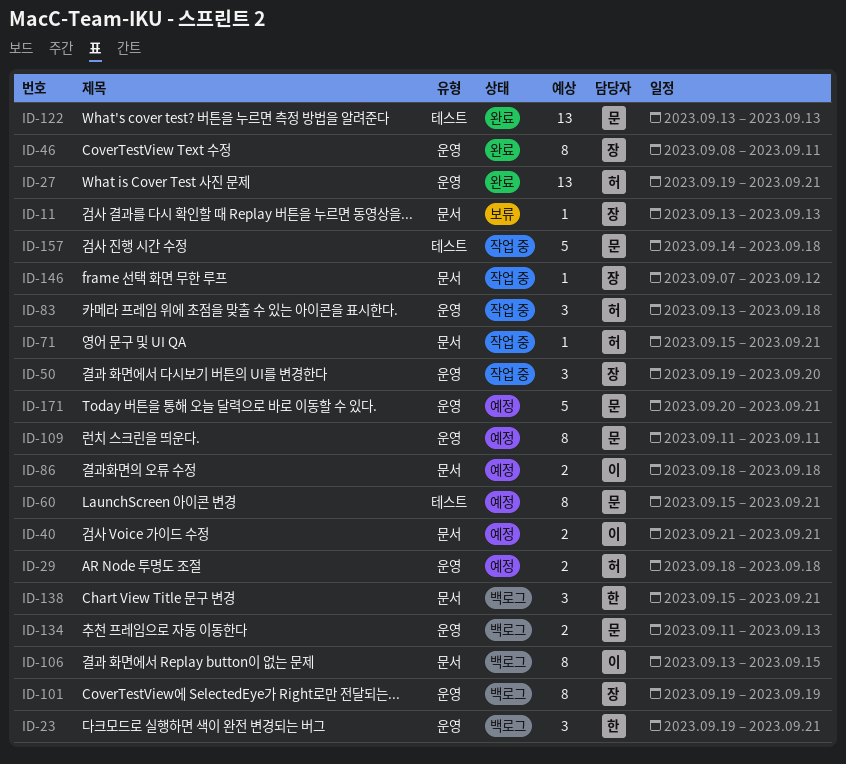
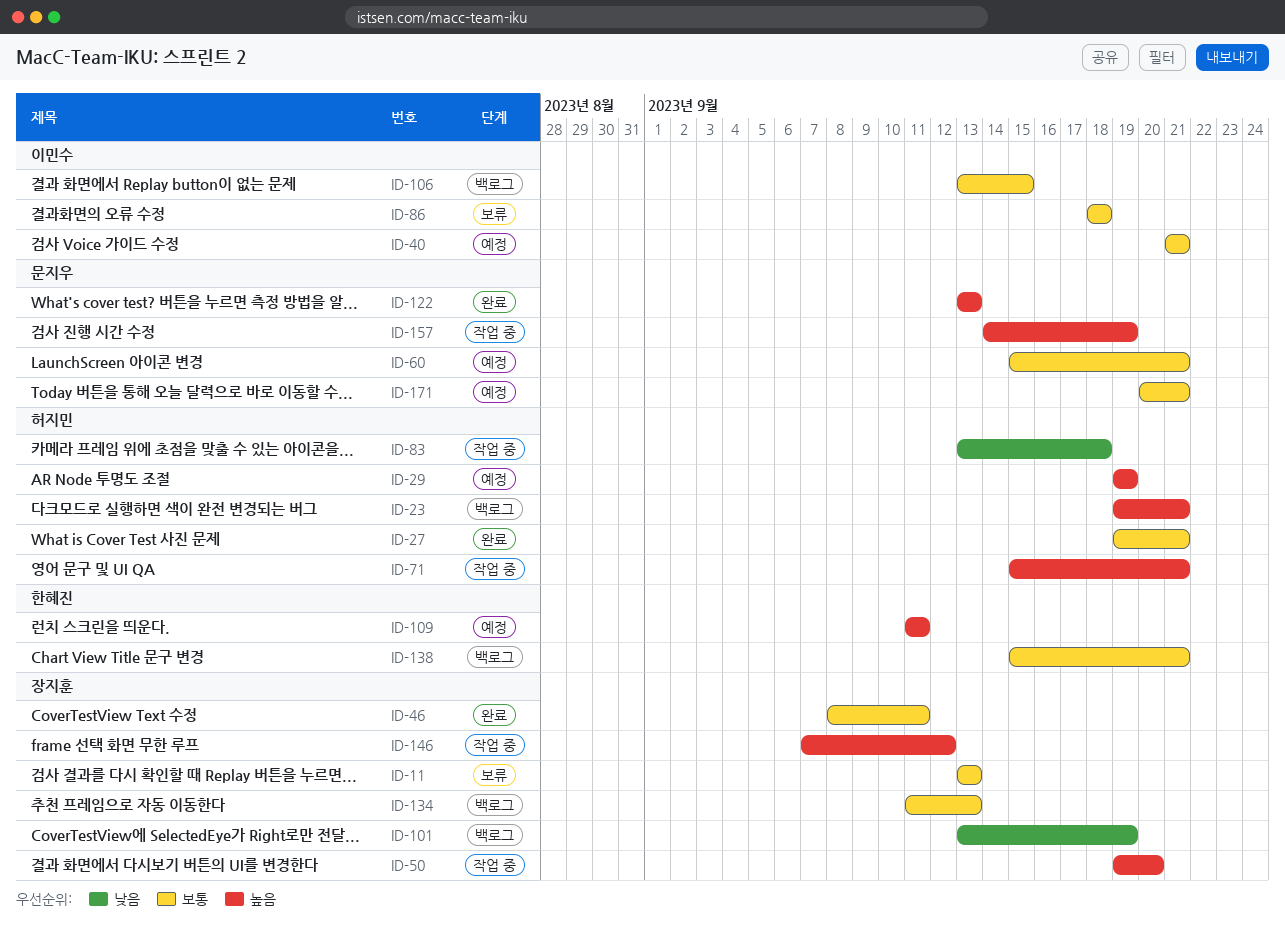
ID-23, owner: 한혜진 -> 허지민
ID-29, start: Sep 18 -> Sep 19
ID-29, due: Sep 18 -> Sep 19
ID-86, status: 예정 -> 보류
ID-101, start: Sep 19 -> Sep 13
ID-109, owner: 문지우 -> 한혜진
ID-134, owner: 문지우 -> 장지훈
ID-157, due: Sep 18 -> Sep 19

